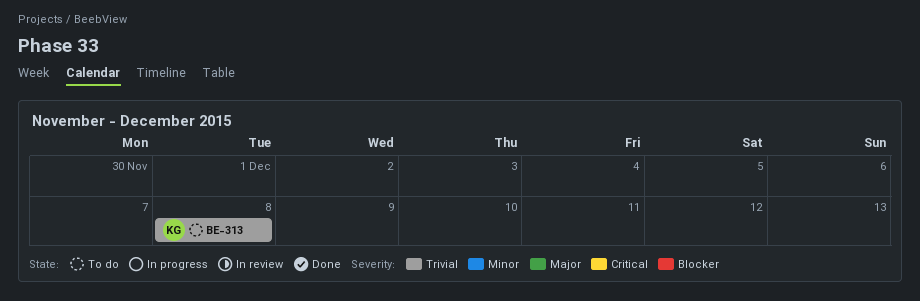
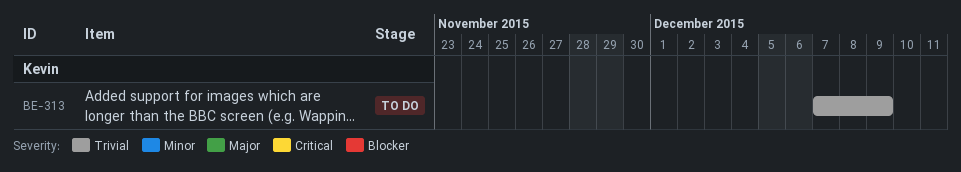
BE-313, start: Dec 8 -> Dec 7
BE-313, due: Dec 8 -> Dec 9

